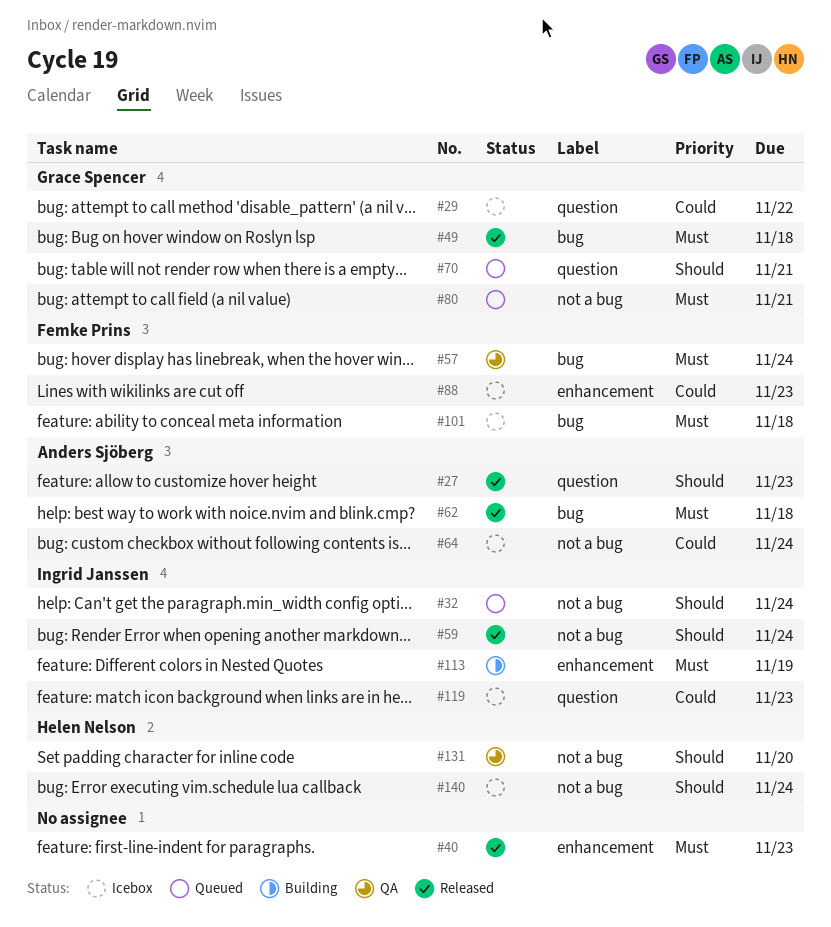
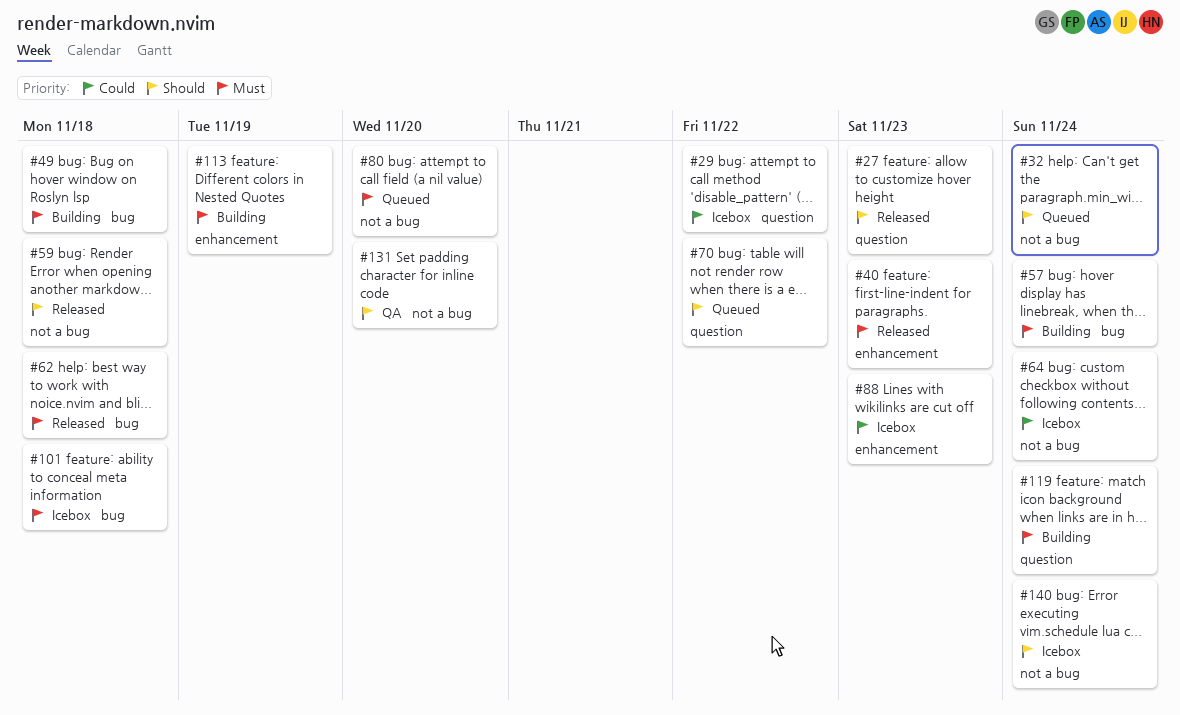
#49, status: Released -> Building
#57, status: QA -> Building
#59, due: Nov 24 -> Nov 18
#70, due: Nov 21 -> Nov 22
#80, due: Nov 21 -> Nov 20
#119, status: Icebox -> Building
#119, priority: Could -> Must
#119, due: Nov 23 -> Nov 24

